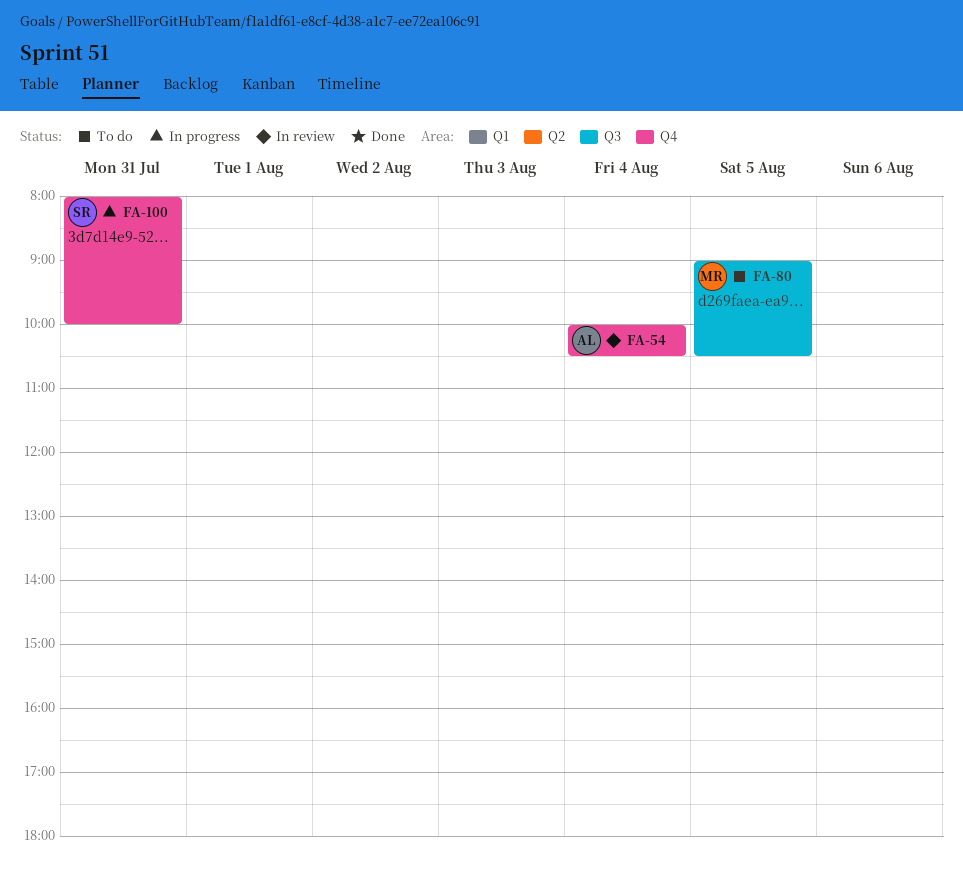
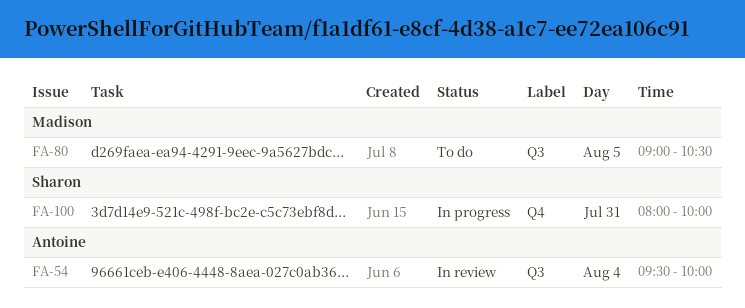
FA-54, label: Q4 -> Q3
FA-54, begins: 10:00 -> 09:30
FA-54, ends: 10:30 -> 10:00

